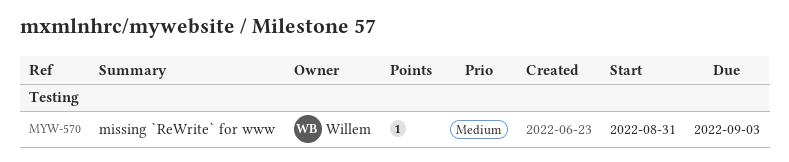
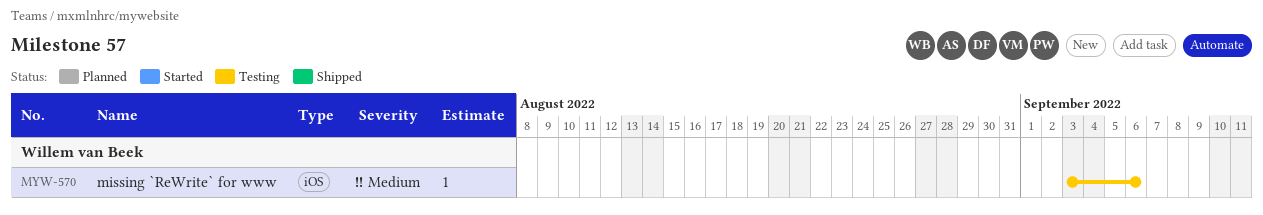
MYW-570, start: Aug 31 -> Sep 3
MYW-570, due: Sep 3 -> Sep 6

